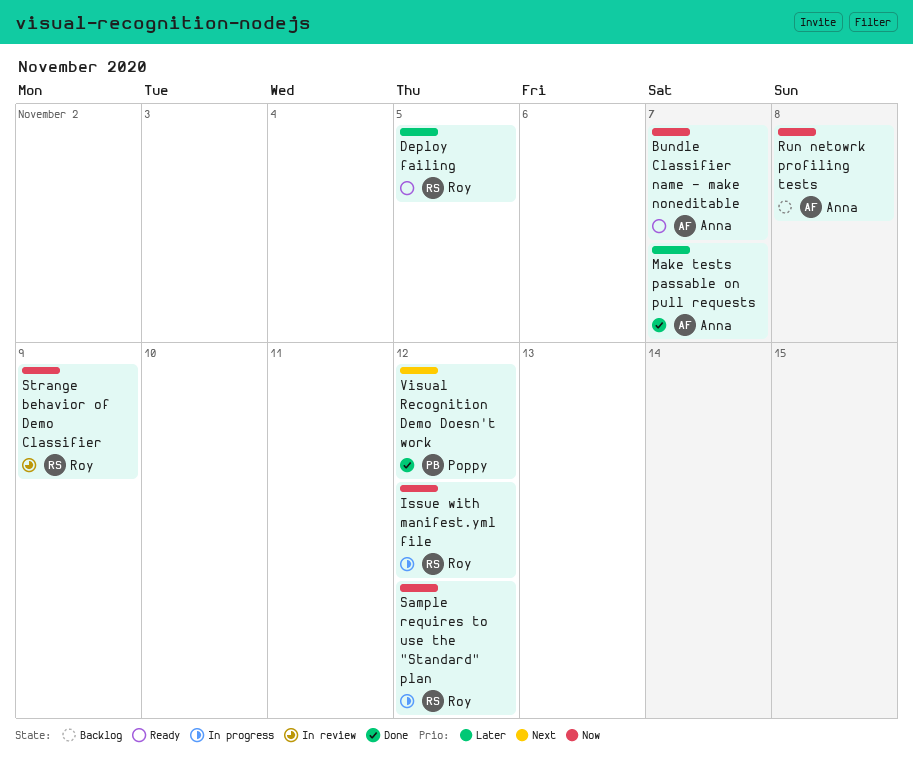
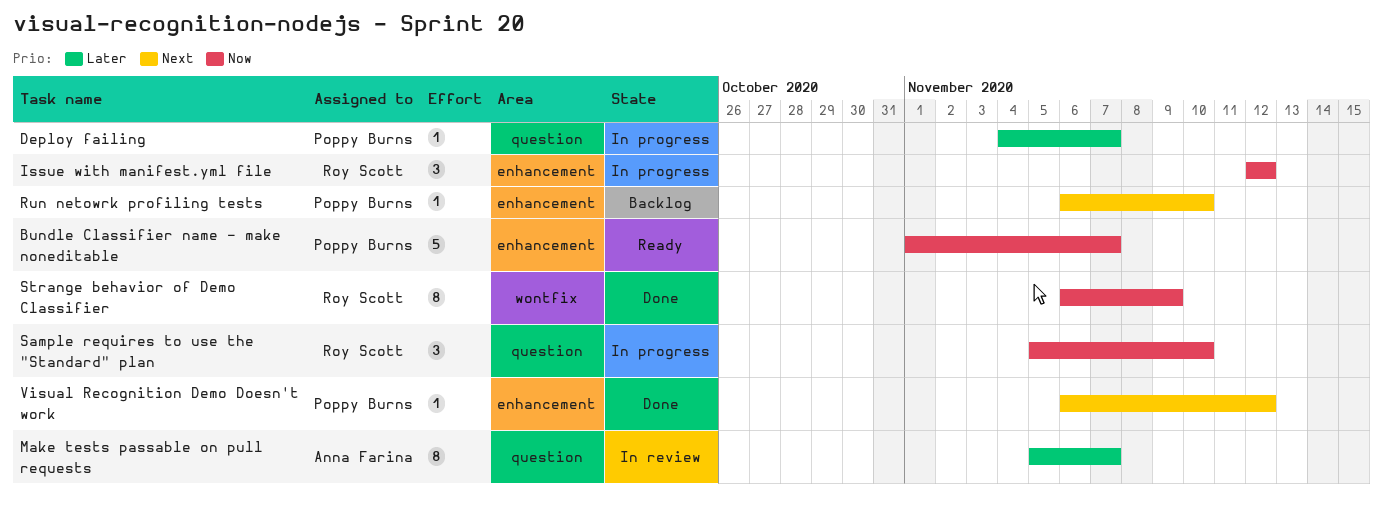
Bundle Classifier name - make noneditable, owner: Anna Farina -> Poppy Burns
Deploy failing, status: Ready -> In progress
Deploy failing, owner: Roy Scott -> Poppy Burns
Deploy failing, due: Nov 5 -> Nov 7
Make tests passable on pull requests, status: Done -> In review
Run netowrk profiling tests, owner: Anna Farina -> Poppy Burns
Run netowrk profiling tests, priority: Now -> Next
Run netowrk profiling tests, due: Nov 8 -> Nov 10
Sample requires to use the "Standard" plan, due: Nov 12 -> Nov 10
Strange behavior of Demo Classifier, status: In review -> Done

